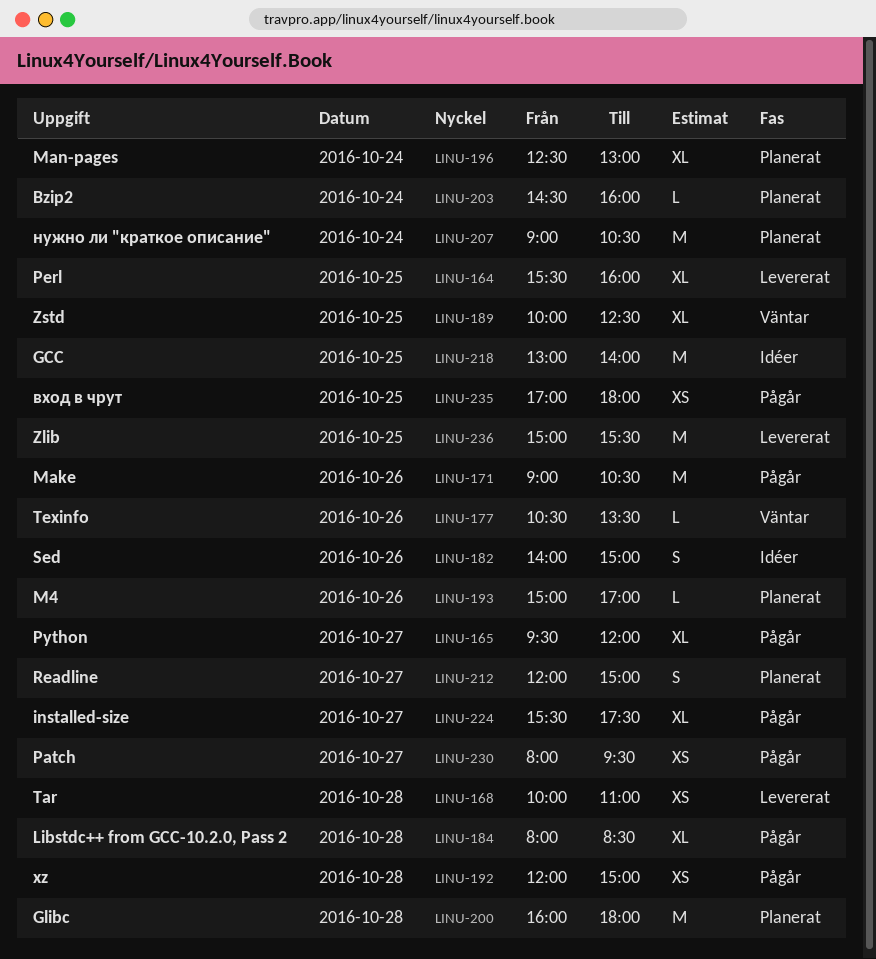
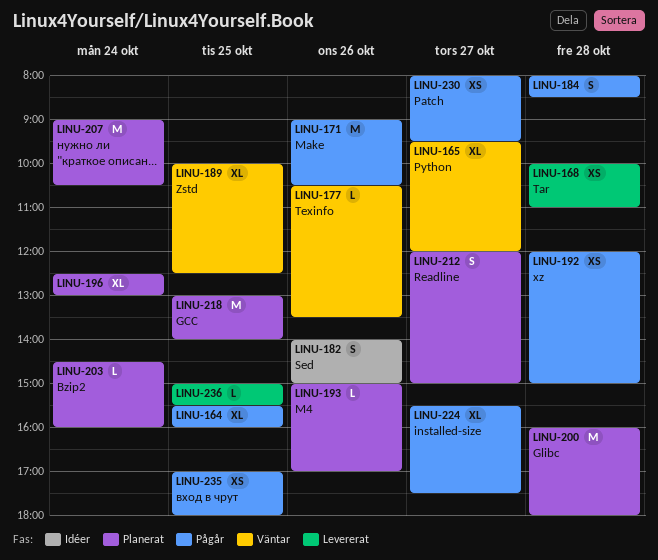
LINU-164, status: Levererat -> Pågår
LINU-165, status: Pågår -> Väntar
LINU-184, estimate: XL -> S
LINU-218, status: Idéer -> Planerat
LINU-236, estimate: M -> L

